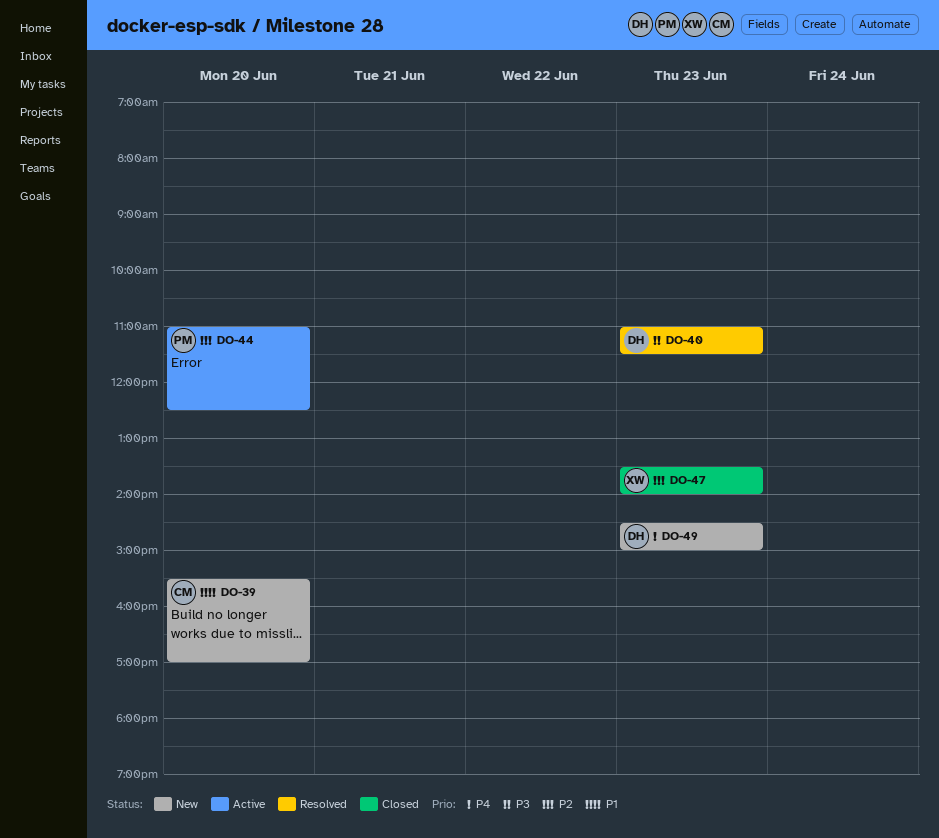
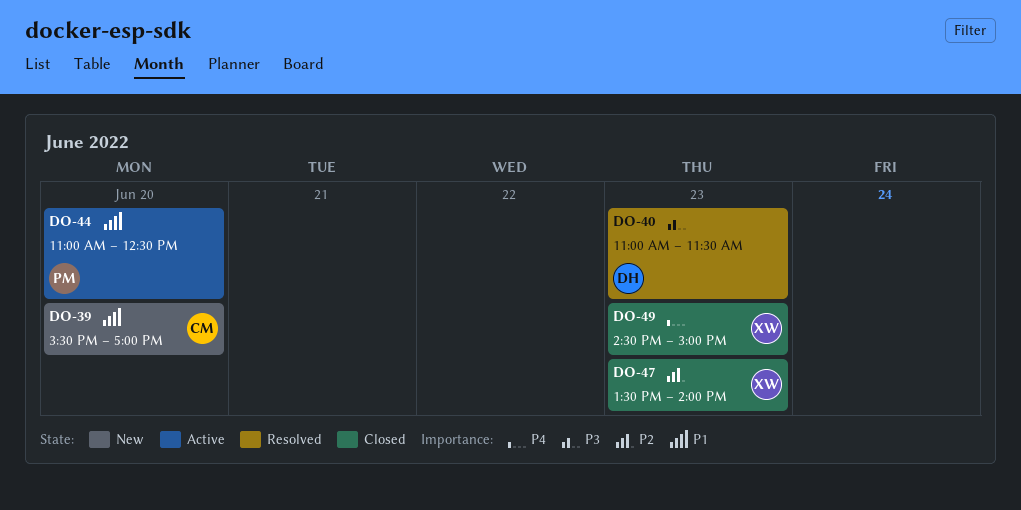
DO-44, priority: P2 -> P1
DO-49, status: New -> Closed
DO-49, owner: DH -> XW

